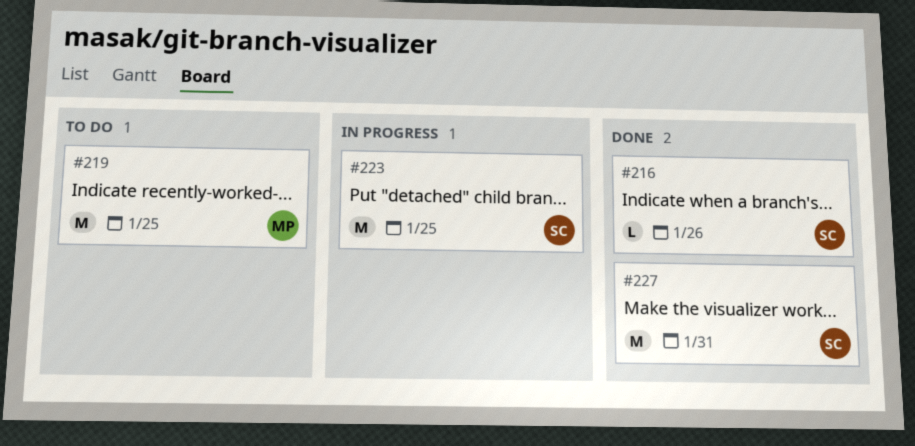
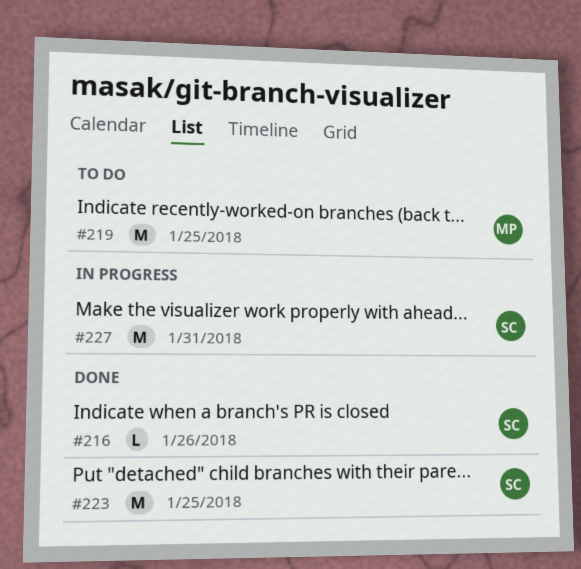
#223, status: In progress -> Done
#227, status: Done -> In progress

